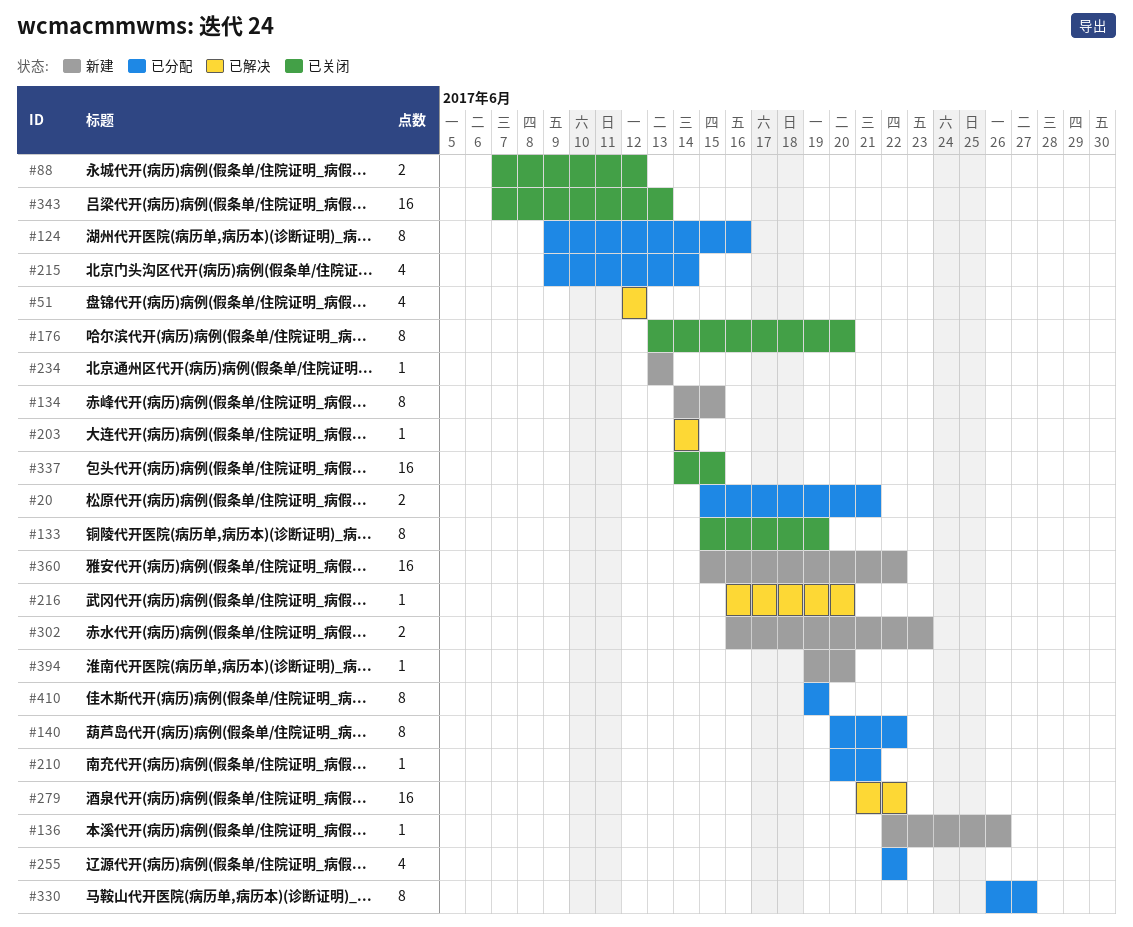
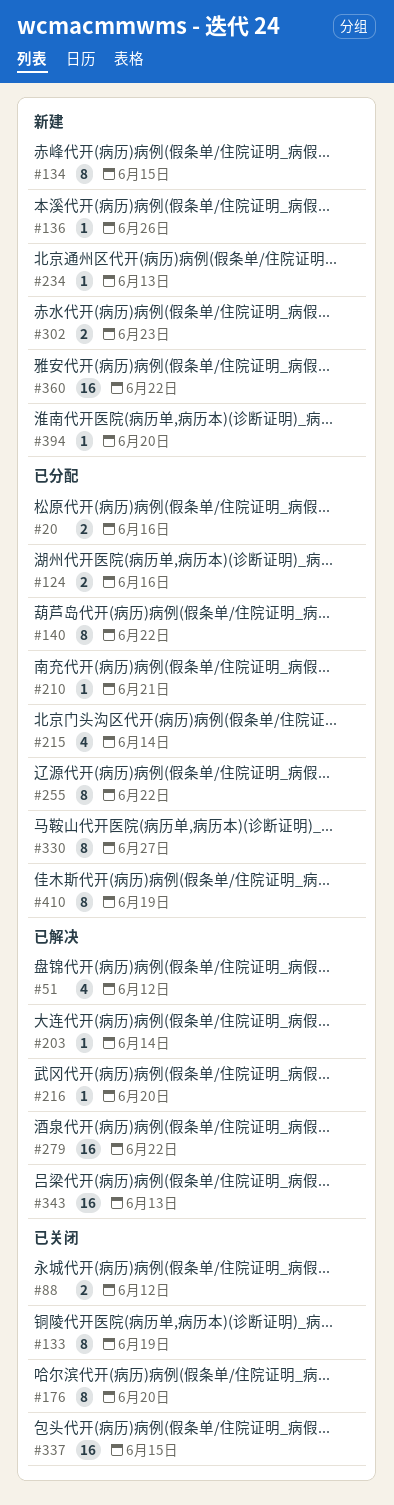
#20, due: Jun 21 -> Jun 16
#124, estimate: 8 -> 2
#255, estimate: 4 -> 8
#343, status: 已关闭 -> 已解决

